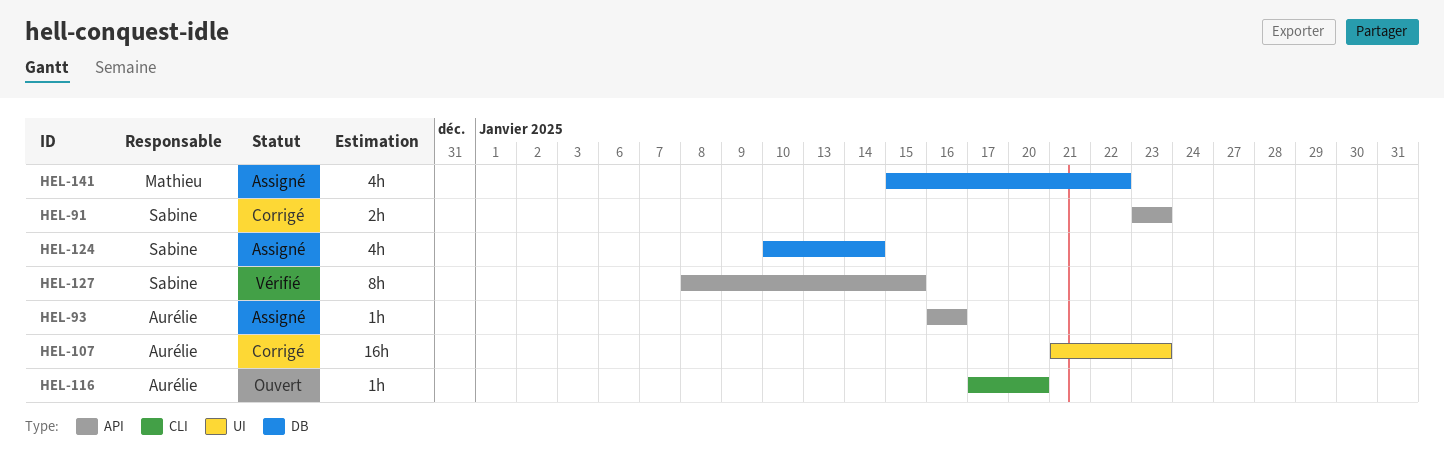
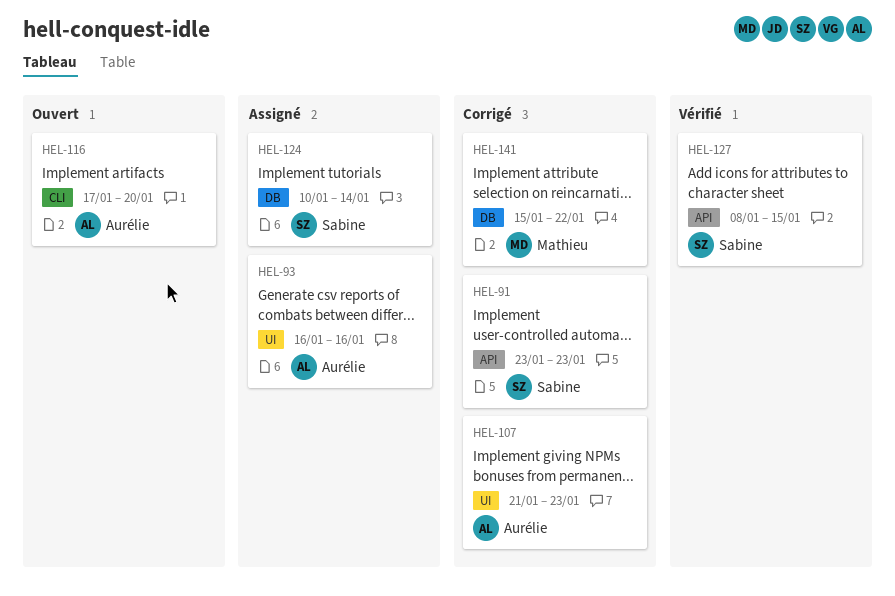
HEL-93, label: API -> UI
HEL-141, status: Assigné -> Corrigé

